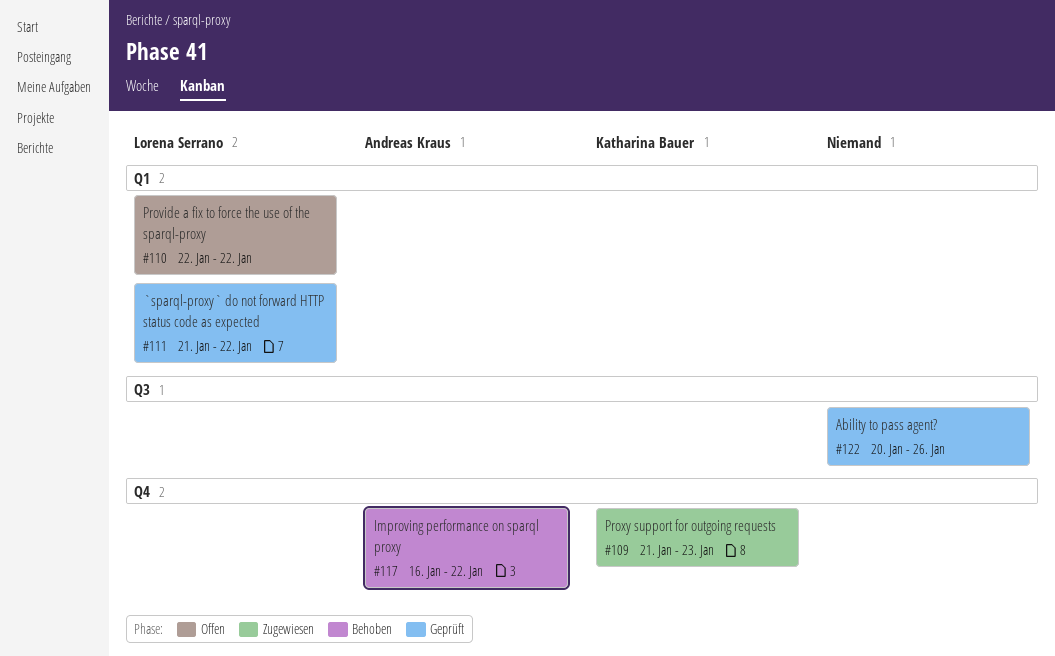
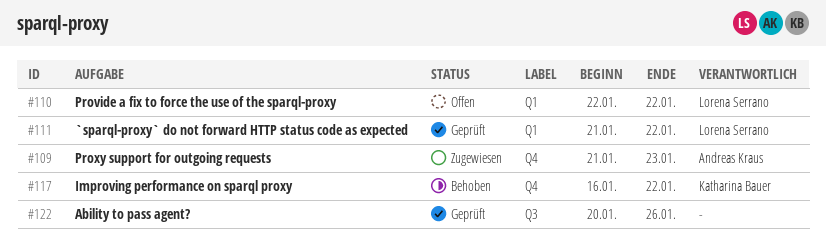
#109, owner: Katharina Bauer -> Andreas Kraus
#117, owner: Andreas Kraus -> Katharina Bauer

